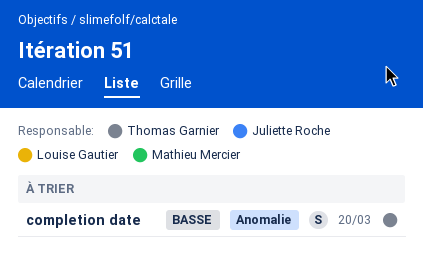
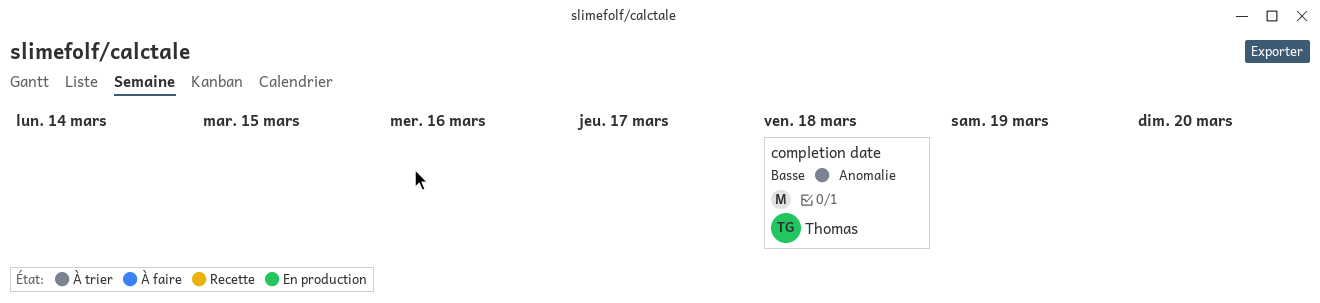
completion date, estimate: S -> M
completion date, due: Mar 20 -> Mar 18

